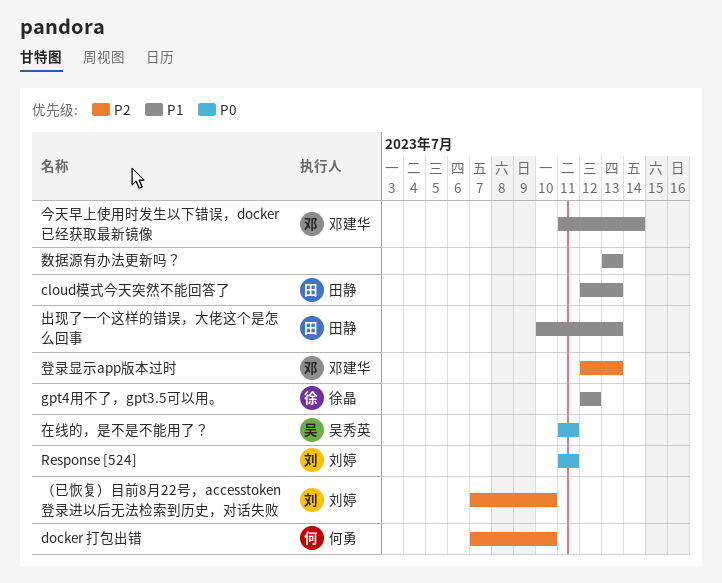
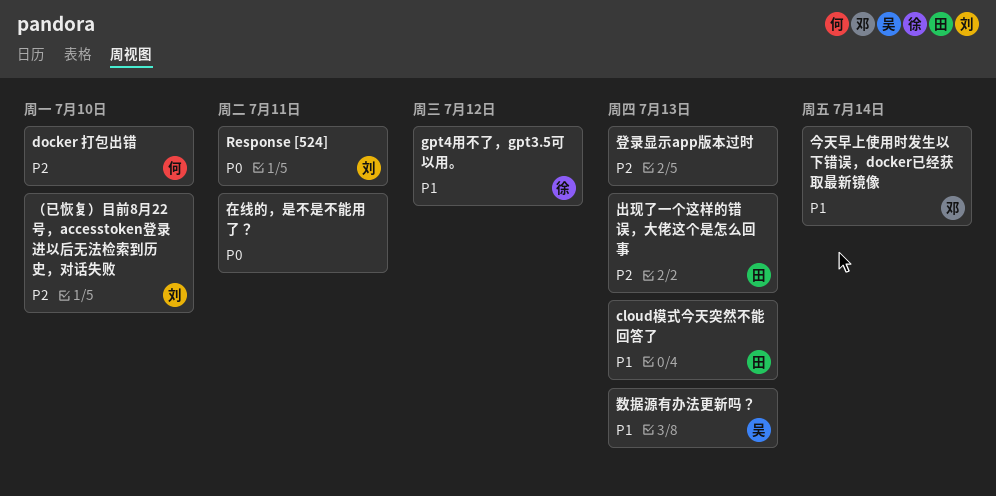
出现了一个这样的错误，大佬这个是怎么回事, priority: P1 -> P2
在线的，是不是不能用了？, owner: 吴秀英 -> none
数据源有办法更新吗？, owner: none -> 吴秀英
登录显示app版本过时, owner: 邓建华 -> none

